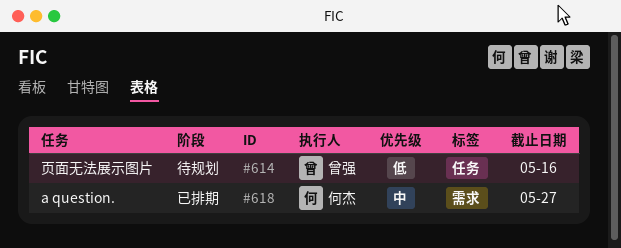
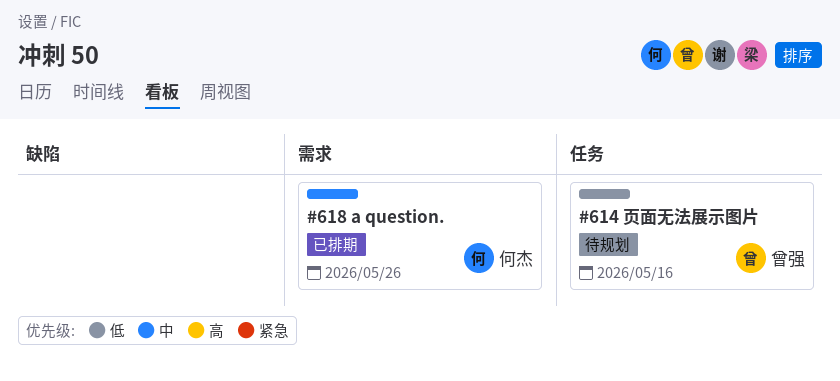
#618, due: May 27 -> May 26

